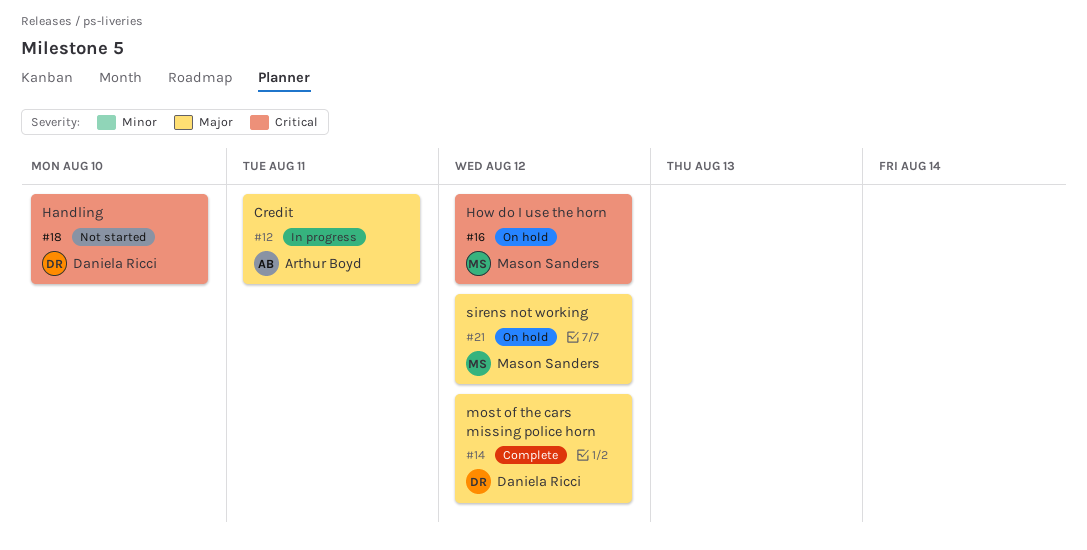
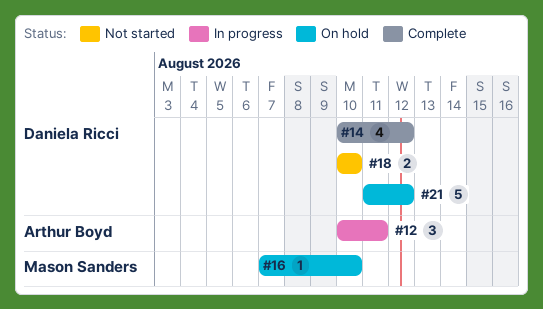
#16, due: Aug 12 -> Aug 10
#21, owner: Mason Sanders -> Daniela Ricci

